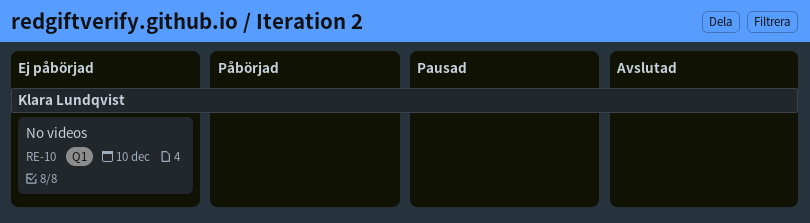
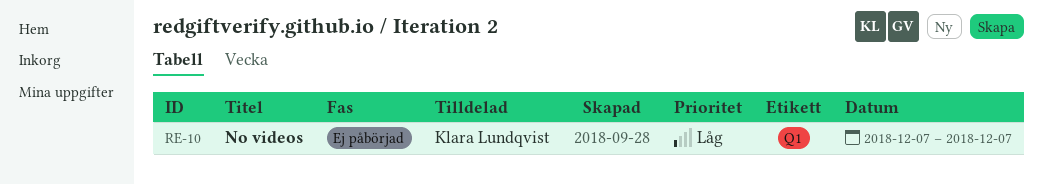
RE-10, due: Dec 10 -> Dec 7

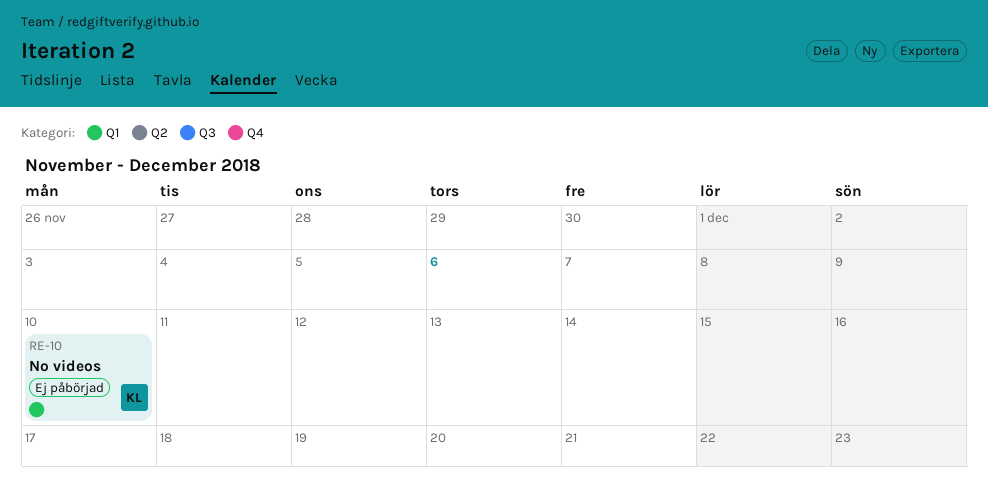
RE-10, due: Dec 7 -> Dec 10

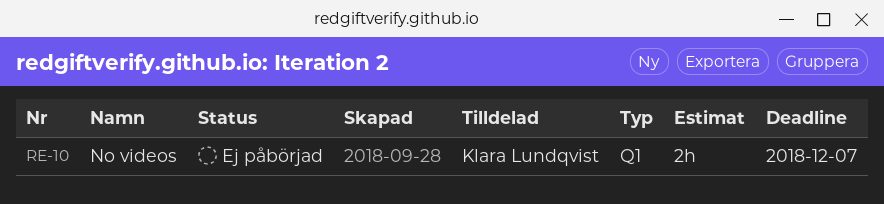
RE-10, due: Dec 10 -> Dec 7

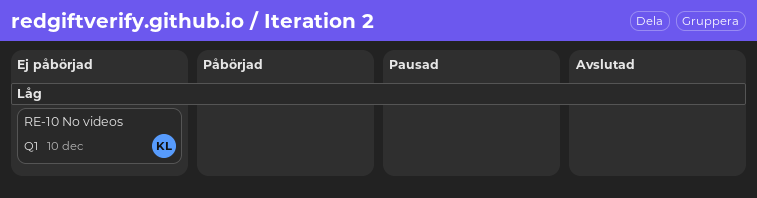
RE-10, due: Dec 7 -> Dec 10

